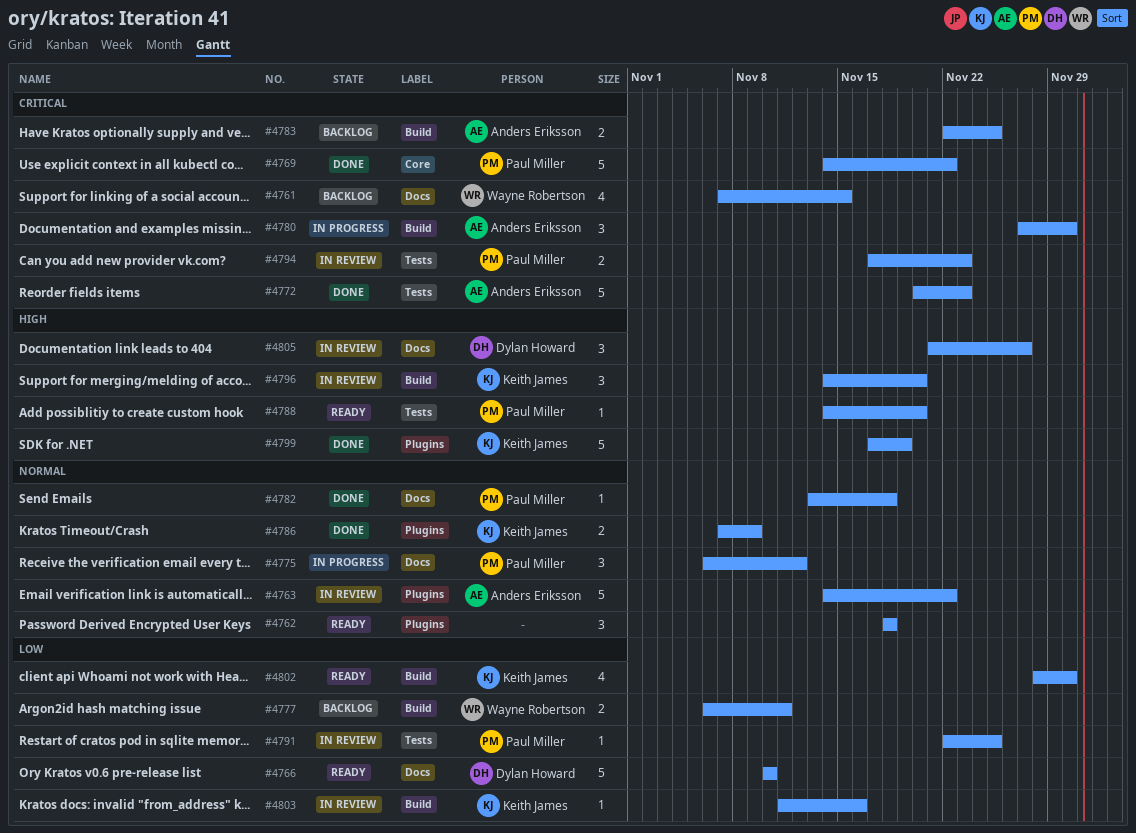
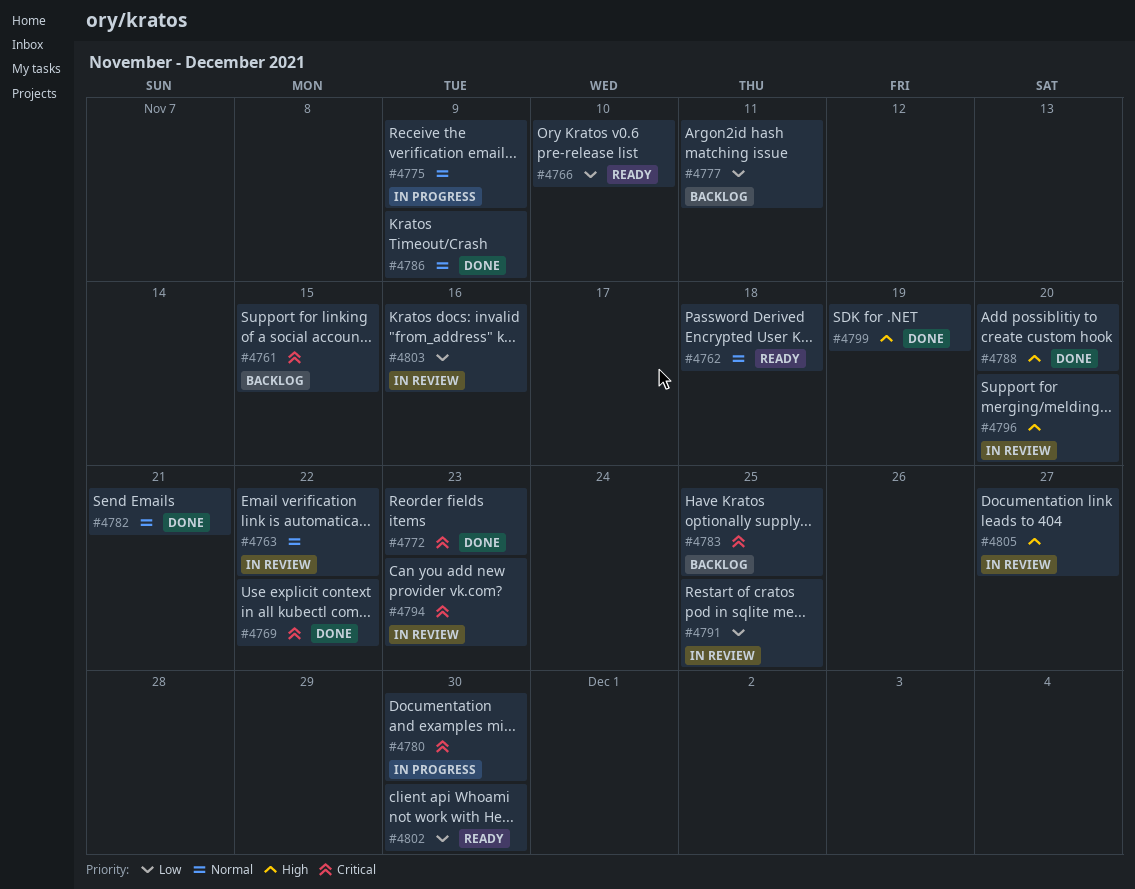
#4775, due: Nov 12 -> Nov 9
#4782, due: Nov 18 -> Nov 21
#4788, status: Ready -> Done

